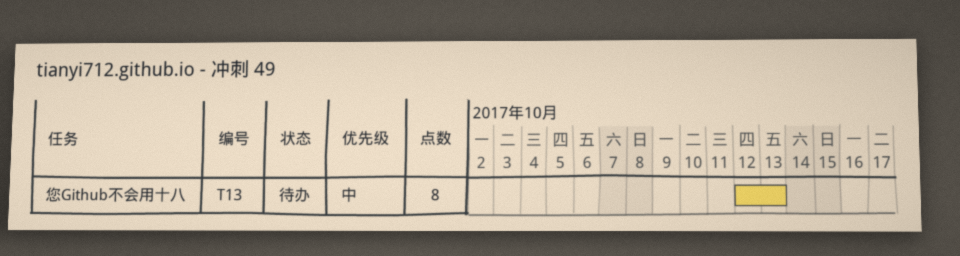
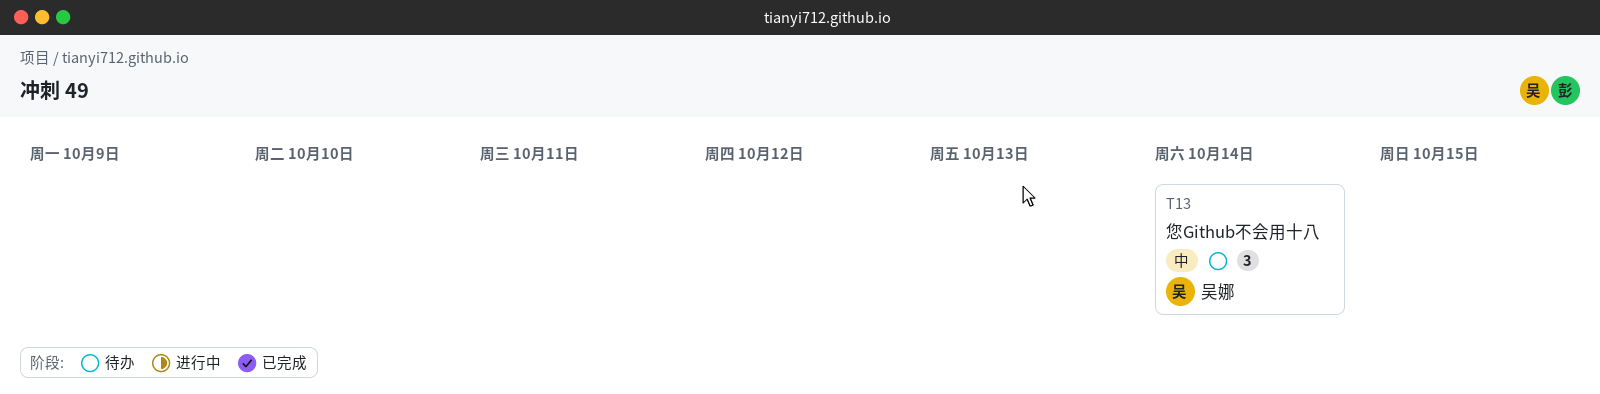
T13, estimate: 8 -> 3
T13, due: Oct 13 -> Oct 14

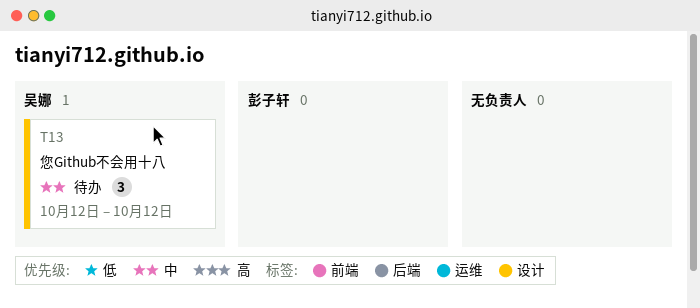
T13, due: Oct 14 -> Oct 12

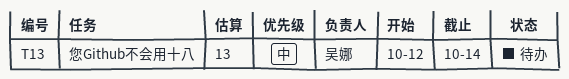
T13, estimate: 3 -> 13
T13, due: Oct 12 -> Oct 14

